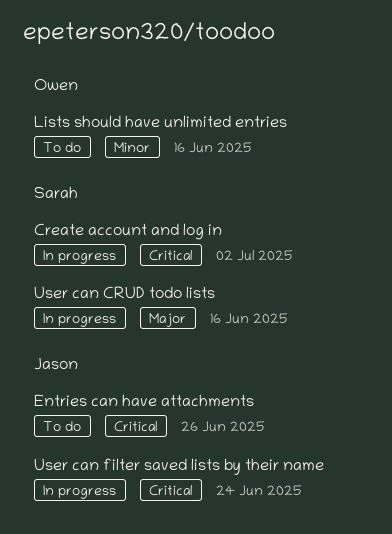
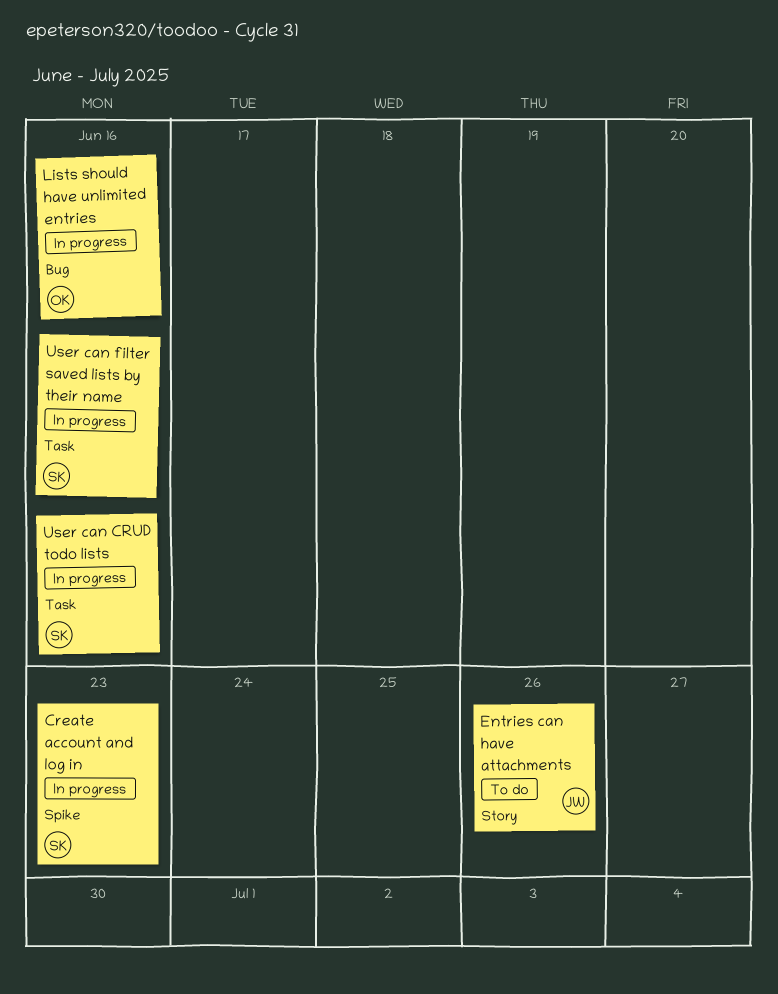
Create account and log in, due: Jul 2 -> Jun 23
Lists should have unlimited entries, status: To do -> In progress
User can filter saved lists by their name, owner: Jason -> Sarah
User can filter saved lists by their name, due: Jun 24 -> Jun 16

